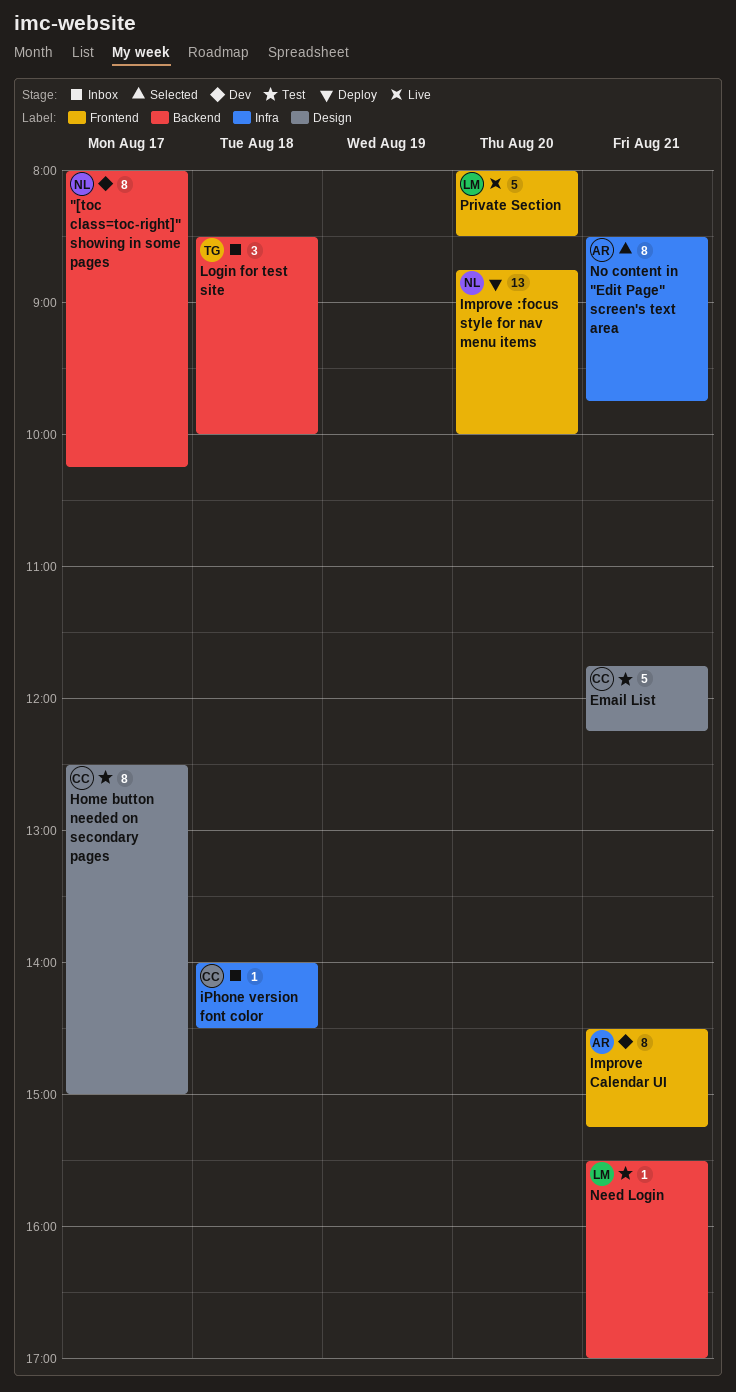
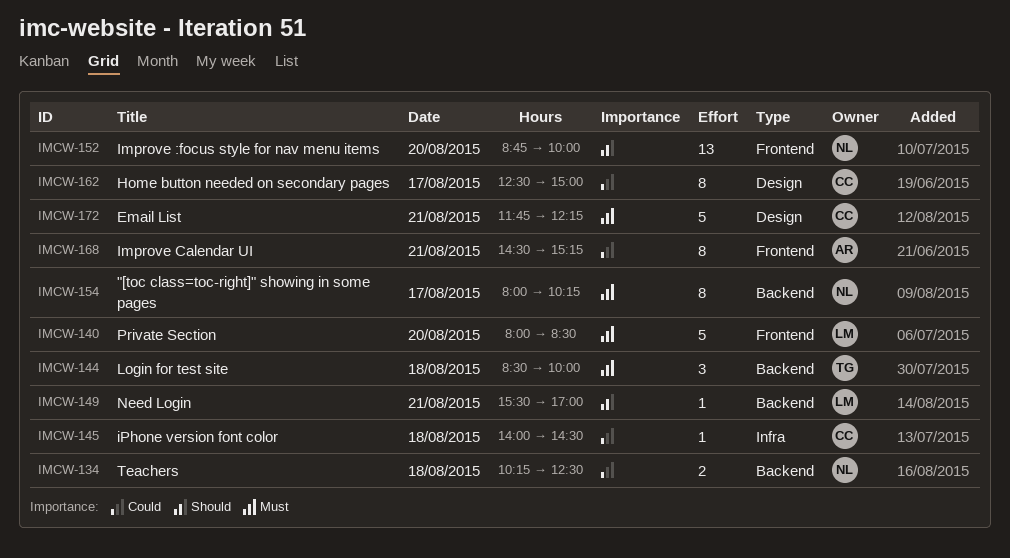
No content in "Edit Page" screen's text area: present -> none
Teachers: none -> present

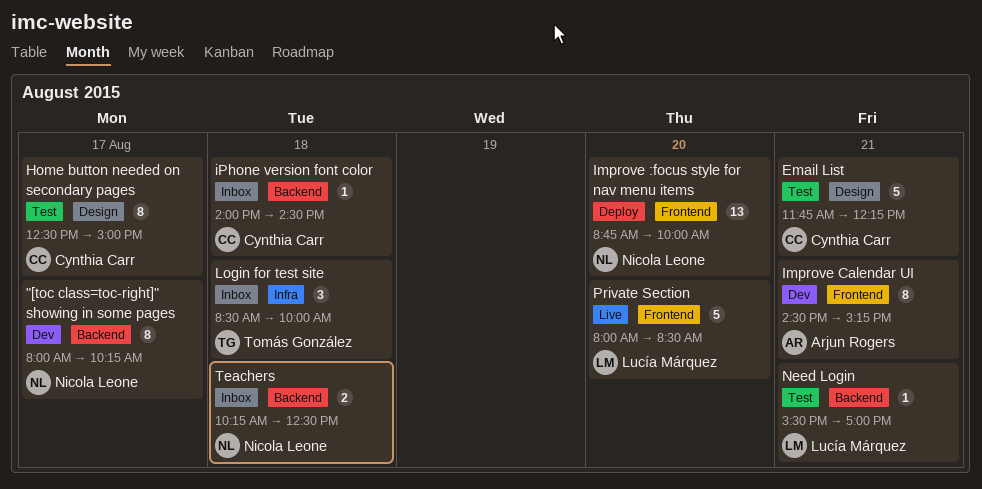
iPhone version font color, label: Infra -> Backend
Login for test site, label: Backend -> Infra

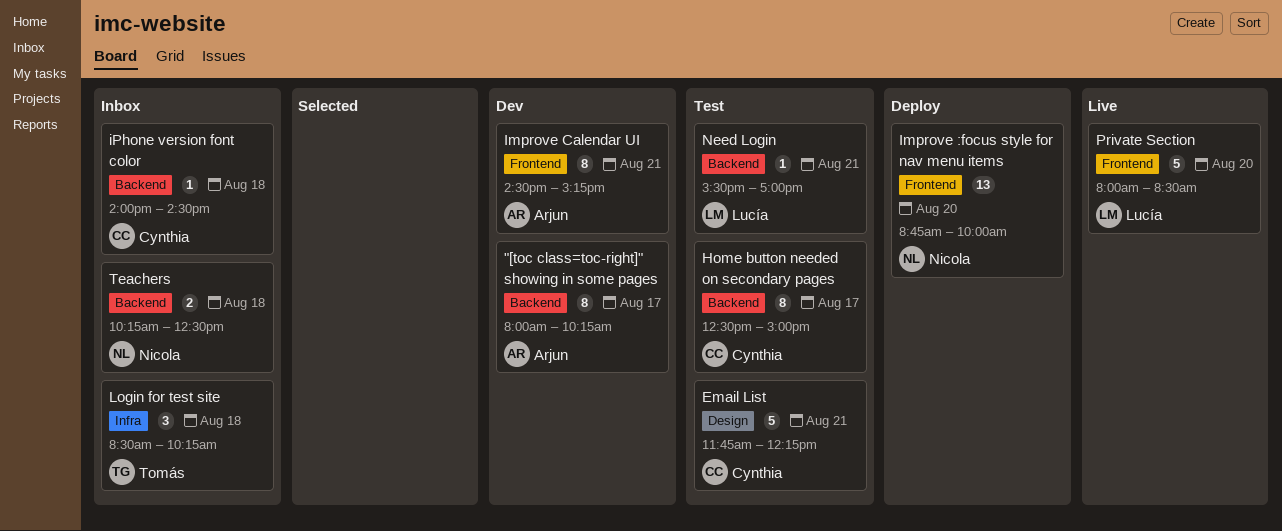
"[toc class=toc-right]" showing in some pages, owner: Nicola Leone -> Arjun Rogers
Home button needed on secondary pages, label: Design -> Backend
Login for test site, ends: 10:00 -> 10:15

